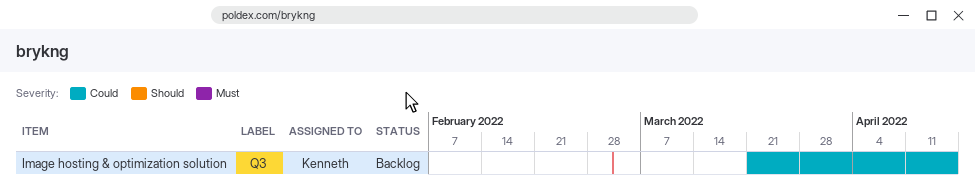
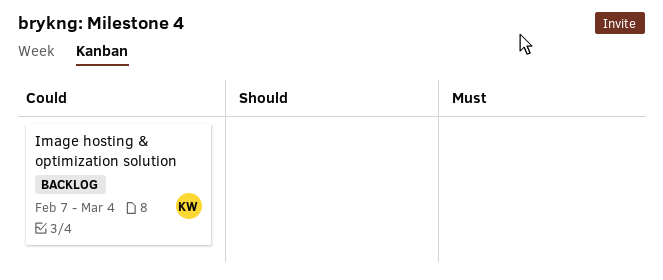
Image hosting & optimization solution, start: Mar 21 -> Feb 7
Image hosting & optimization solution, due: Apr 15 -> Mar 4

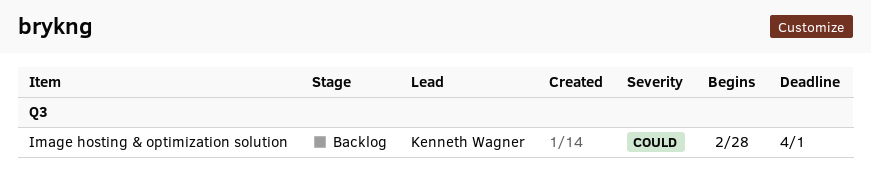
Image hosting & optimization solution, start: Feb 7 -> Feb 28
Image hosting & optimization solution, due: Mar 4 -> Apr 1

